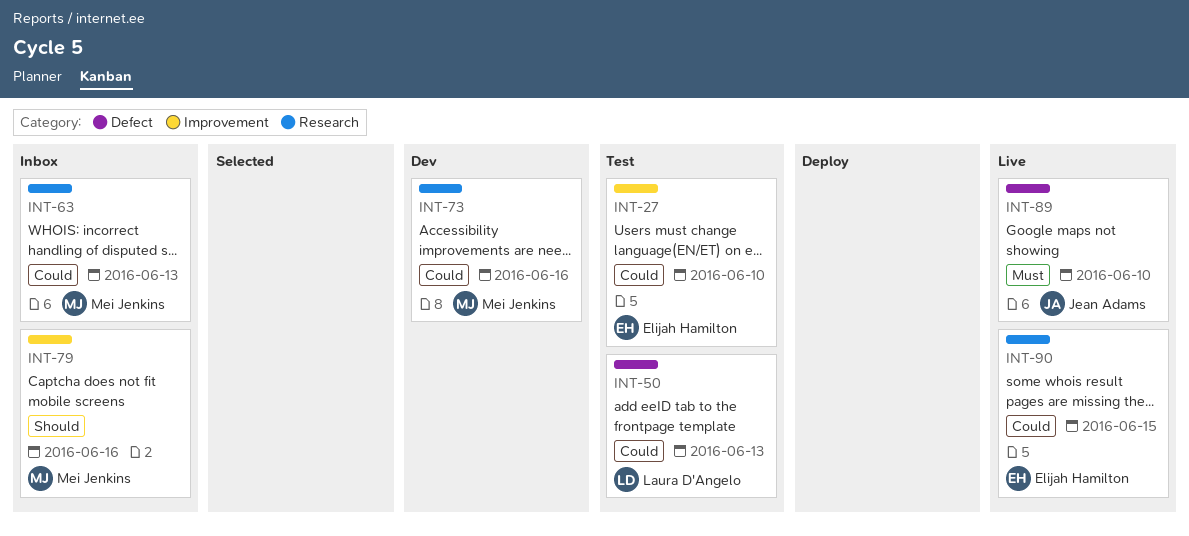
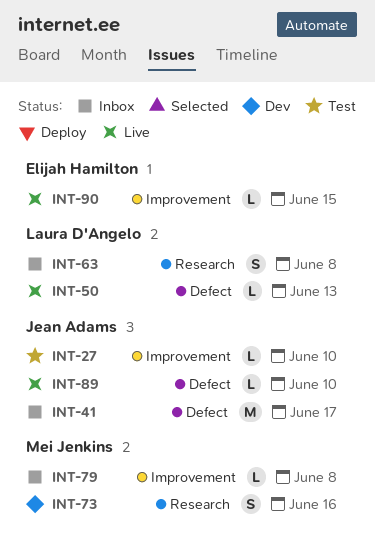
INT-27, owner: Elijah Hamilton -> Jean Adams
INT-41: none -> present
INT-50, status: Test -> Live
INT-63, owner: Mei Jenkins -> Laura D'Angelo
INT-63, due: Jun 13 -> Jun 8
INT-79, due: Jun 16 -> Jun 8
INT-90, label: Research -> Improvement

